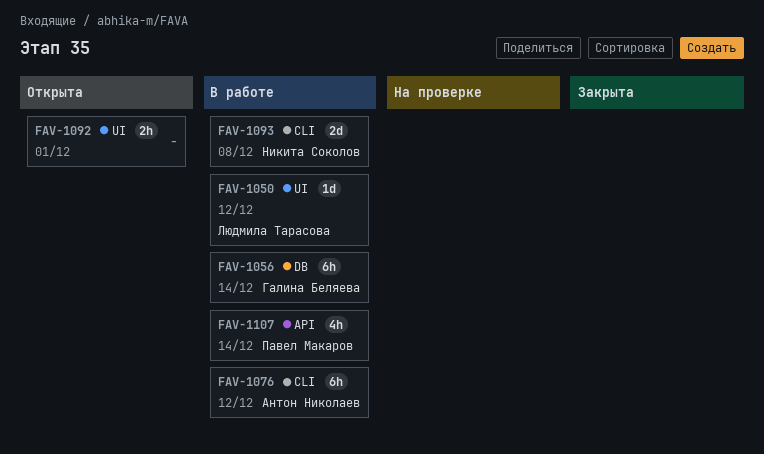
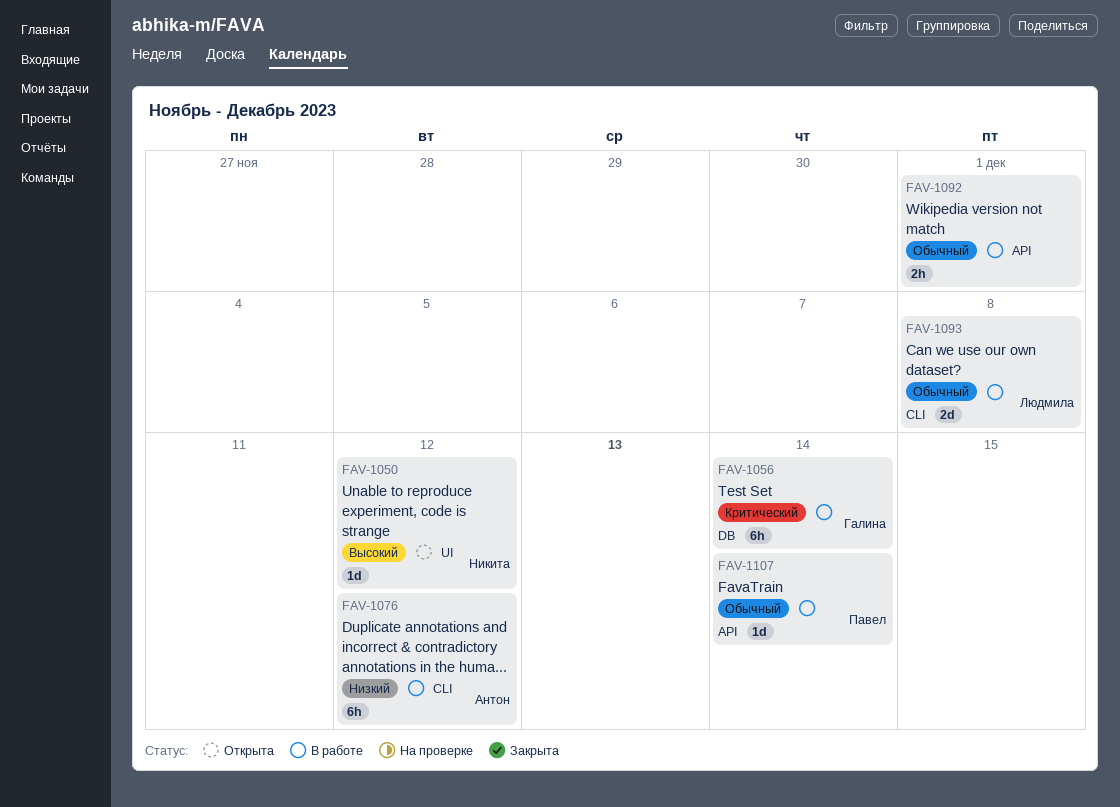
FAV-1050, status: В работе -> Открыта
FAV-1050, owner: Людмила Тарасова -> Никита Соколов
FAV-1092, status: Открыта -> В работе
FAV-1092, label: UI -> API
FAV-1093, owner: Никита Соколов -> Людмила Тарасова
FAV-1107, estimate: 4h -> 1d

